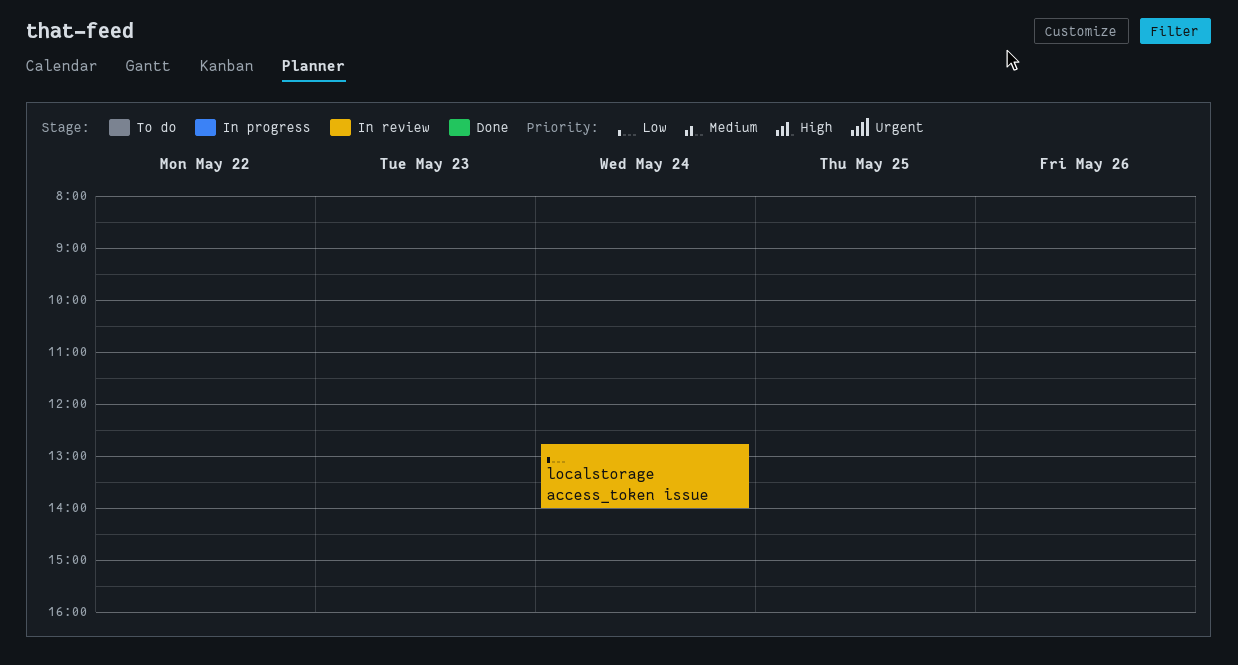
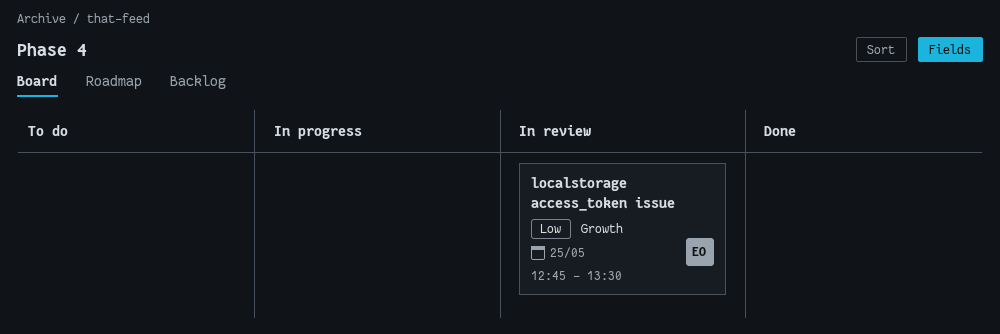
localstorage access_token issue, day: May 24 -> May 25
localstorage access_token issue, ends: 14:00 -> 13:30

